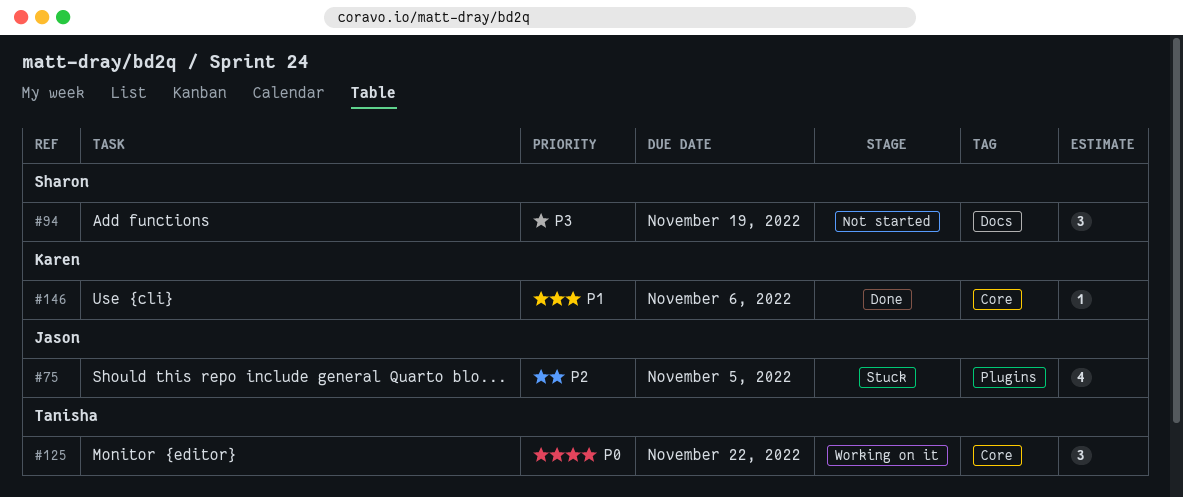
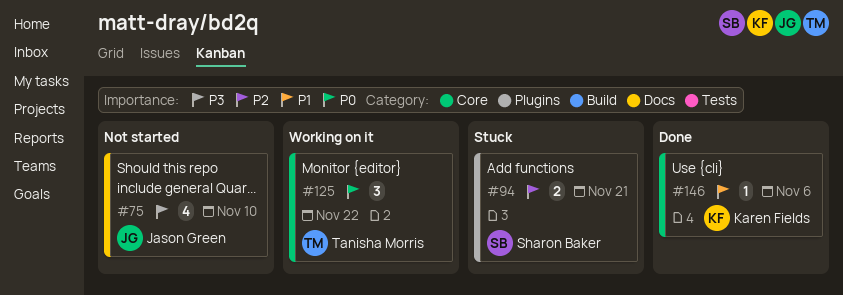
#75, status: Stuck -> Not started
#75, priority: P2 -> P3
#75, label: Plugins -> Docs
#75, due: Nov 5 -> Nov 10
#94, status: Not started -> Stuck
#94, priority: P3 -> P2
#94, label: Docs -> Plugins
#94, estimate: 3 -> 2
#94, due: Nov 19 -> Nov 21

